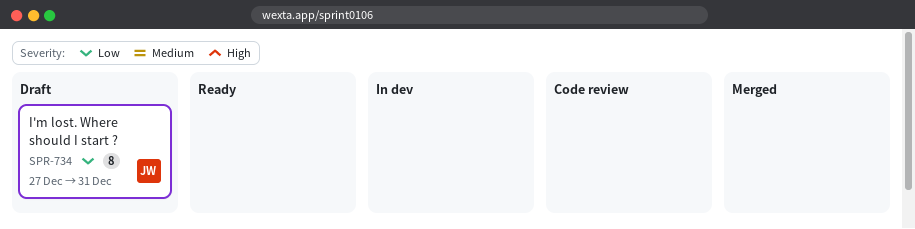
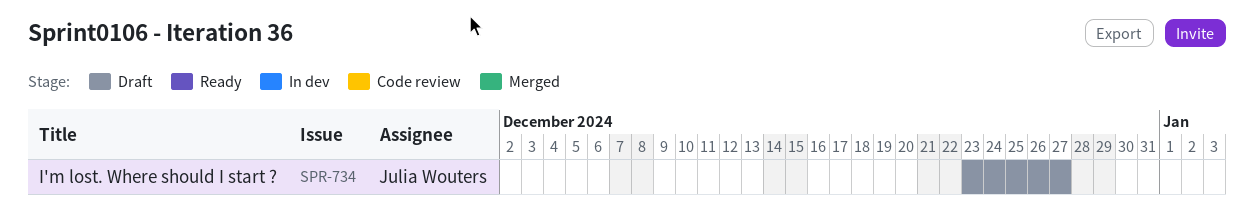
SPR-734, start: Dec 27 -> Dec 23
SPR-734, due: Dec 31 -> Dec 27

